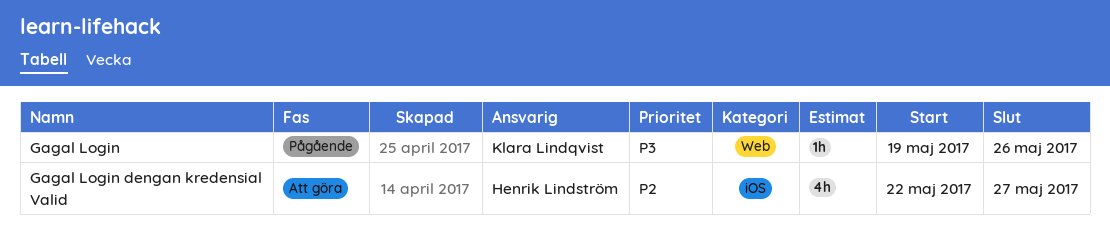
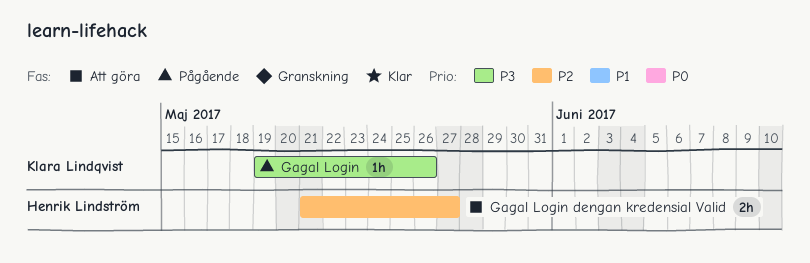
Gagal Login dengan kredensial Valid, estimate: 4h -> 2h
Gagal Login dengan kredensial Valid, start: May 22 -> May 21

